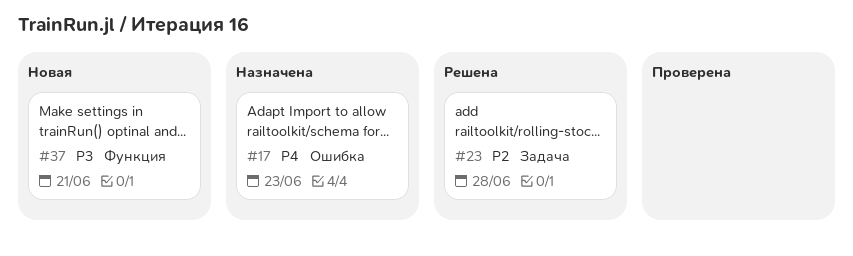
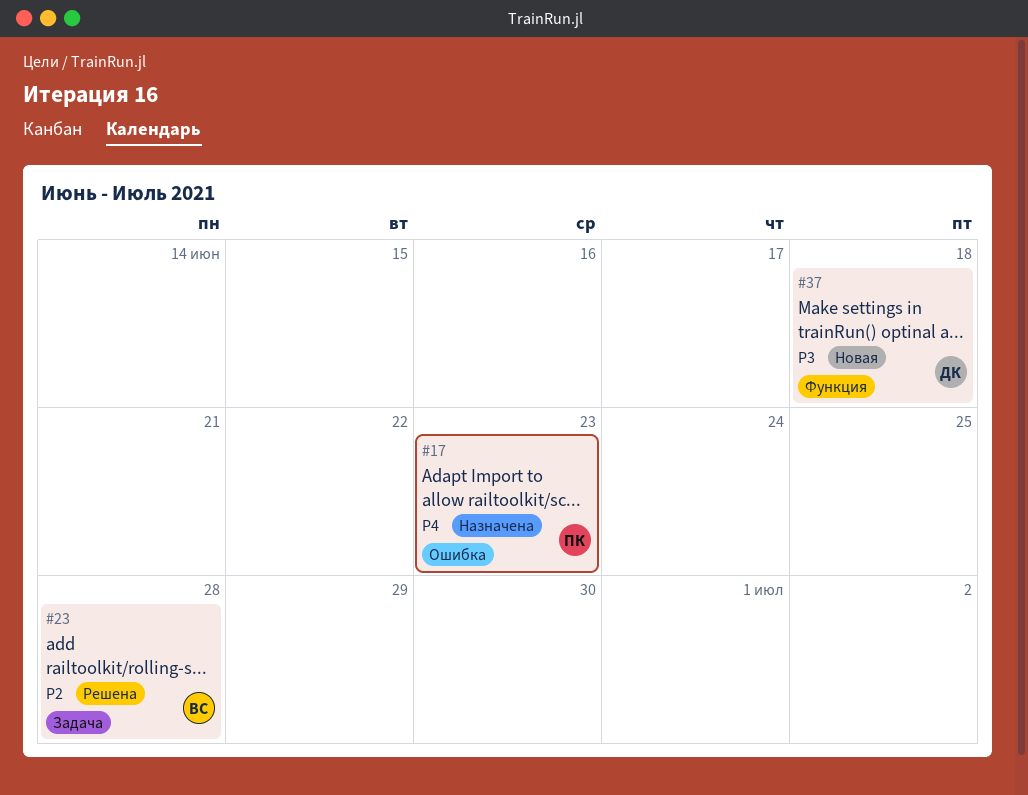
#37, due: Jun 21 -> Jun 18

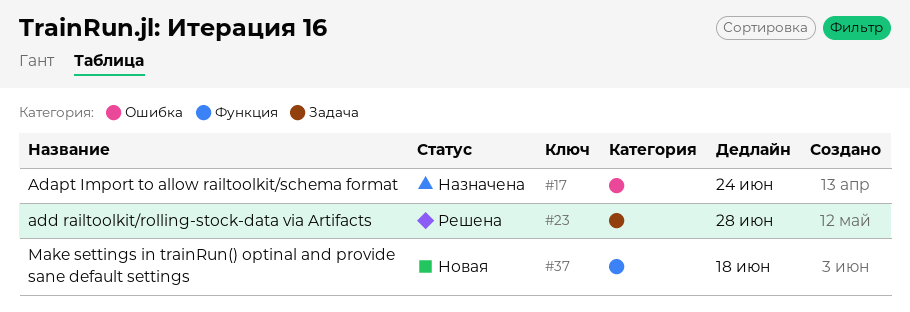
#17, due: Jun 23 -> Jun 24

